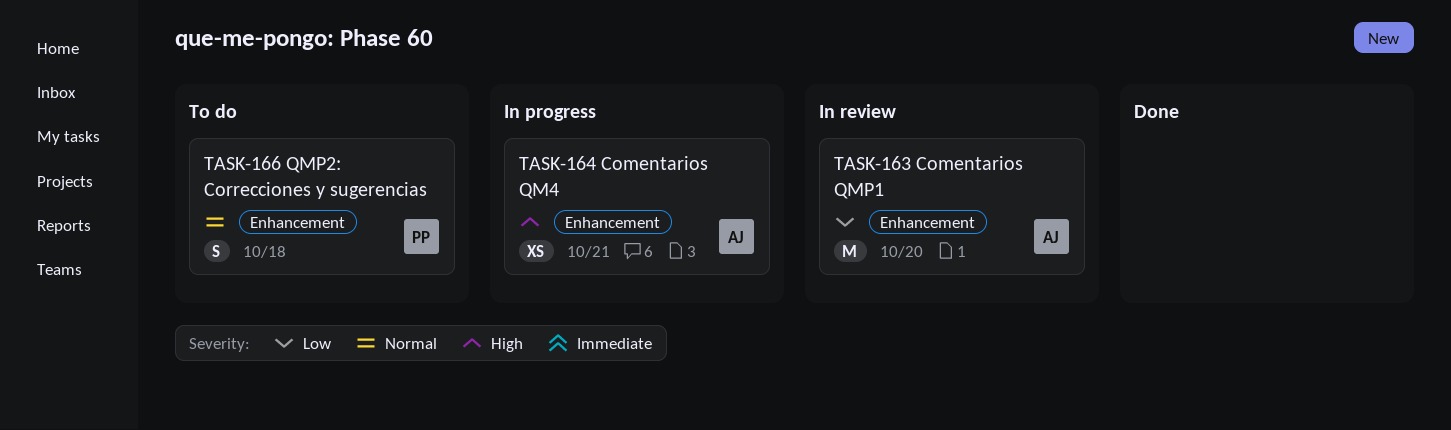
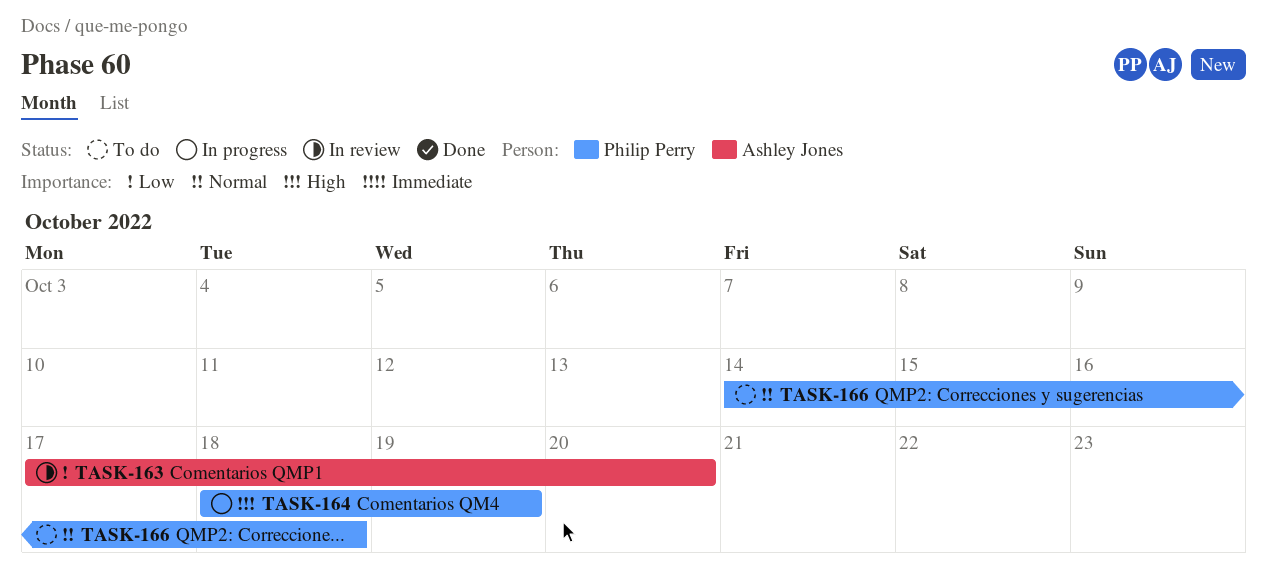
TASK-164, owner: Ashley Jones -> Philip Perry
TASK-164, due: Oct 21 -> Oct 19

